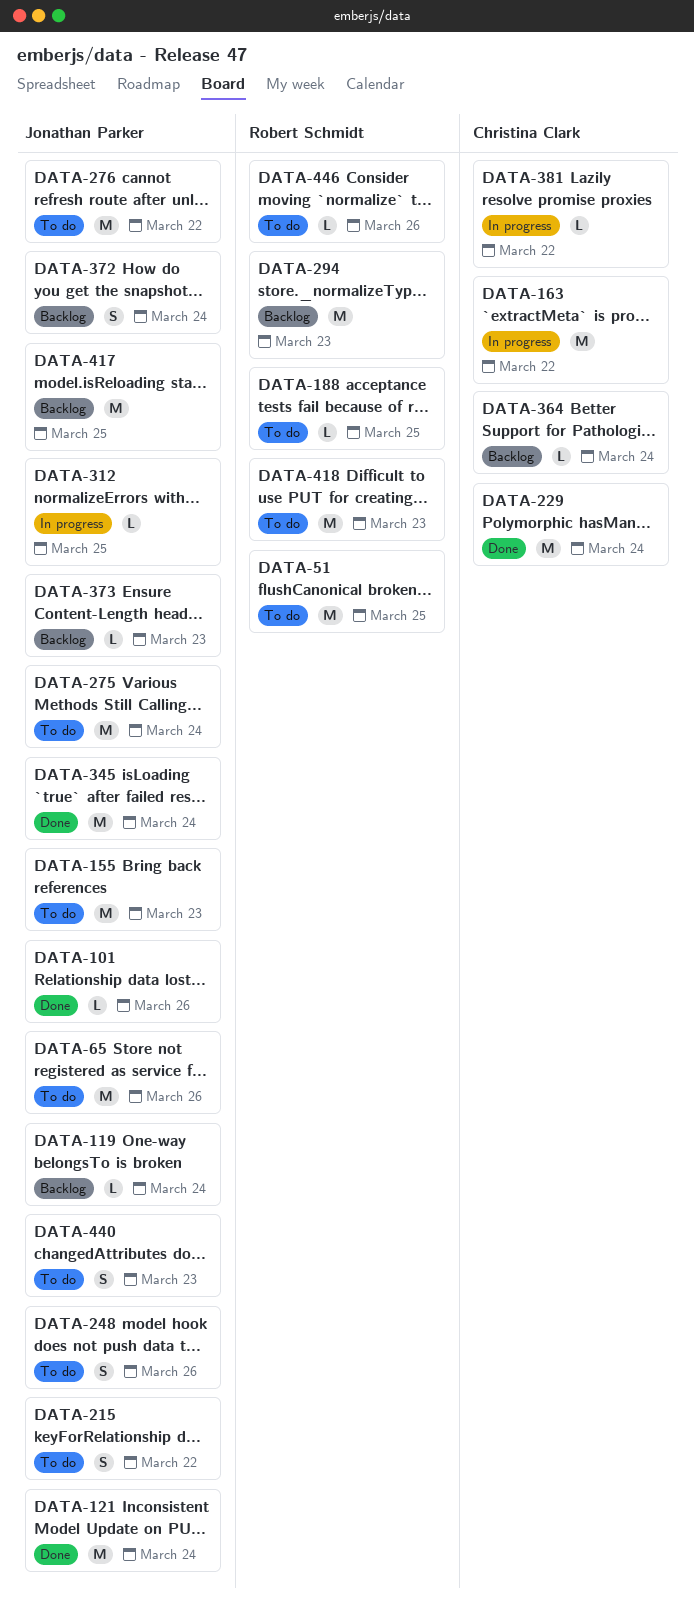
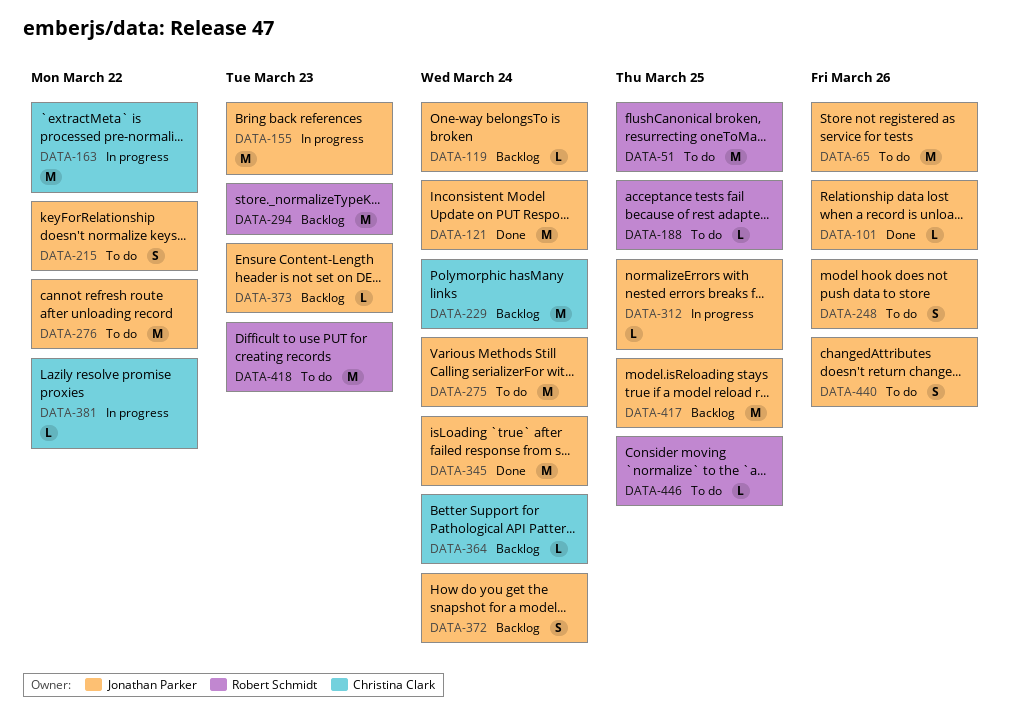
DATA-155, status: To do -> In progress
DATA-229, status: Done -> Backlog
DATA-440, due: Mar 23 -> Mar 26
DATA-446, due: Mar 26 -> Mar 25

